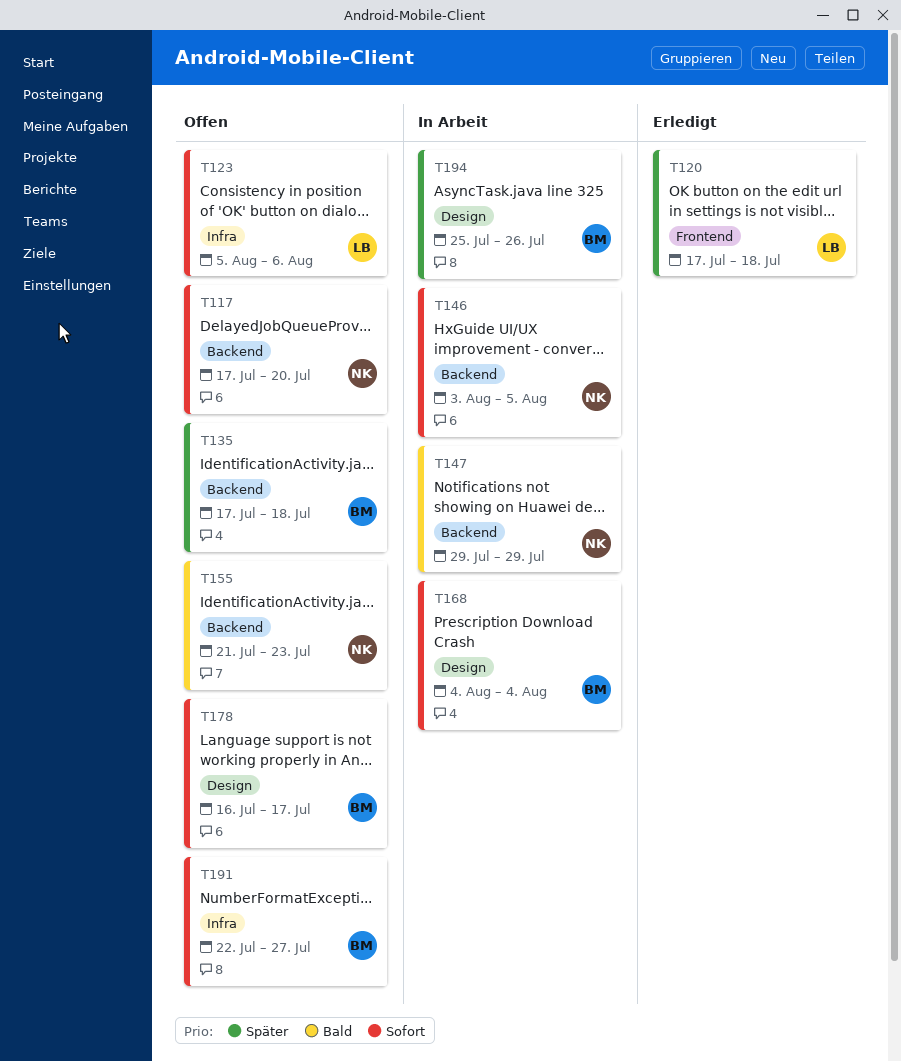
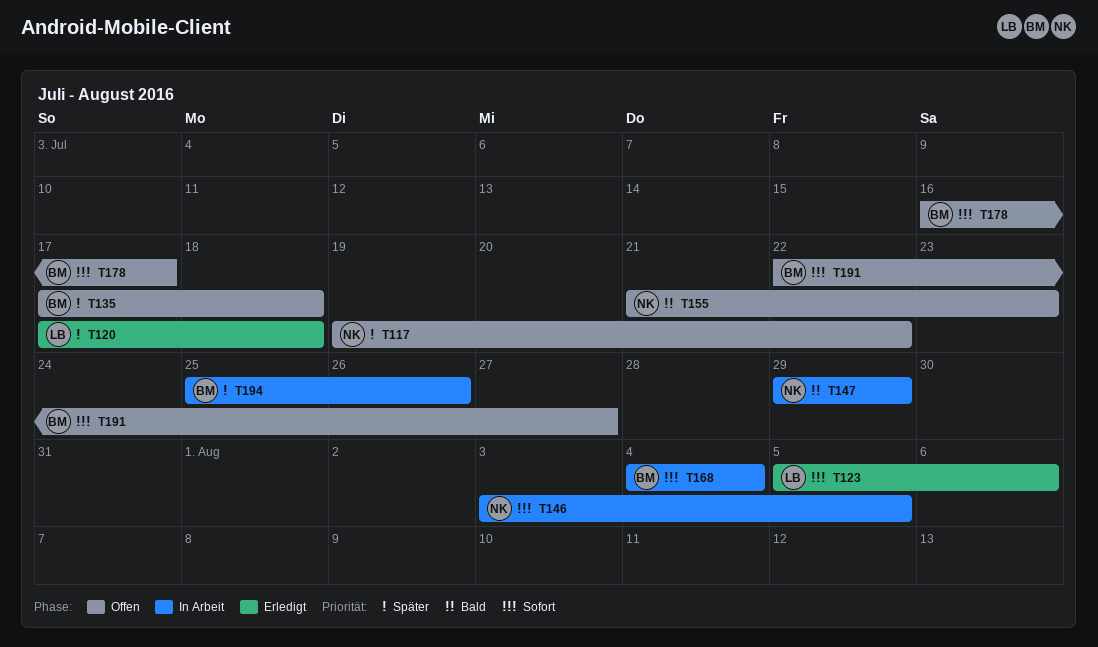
T117, priority: Sofort -> Später
T117, start: Jul 17 -> Jul 19
T117, due: Jul 20 -> Jul 22
T123, status: Offen -> Erledigt

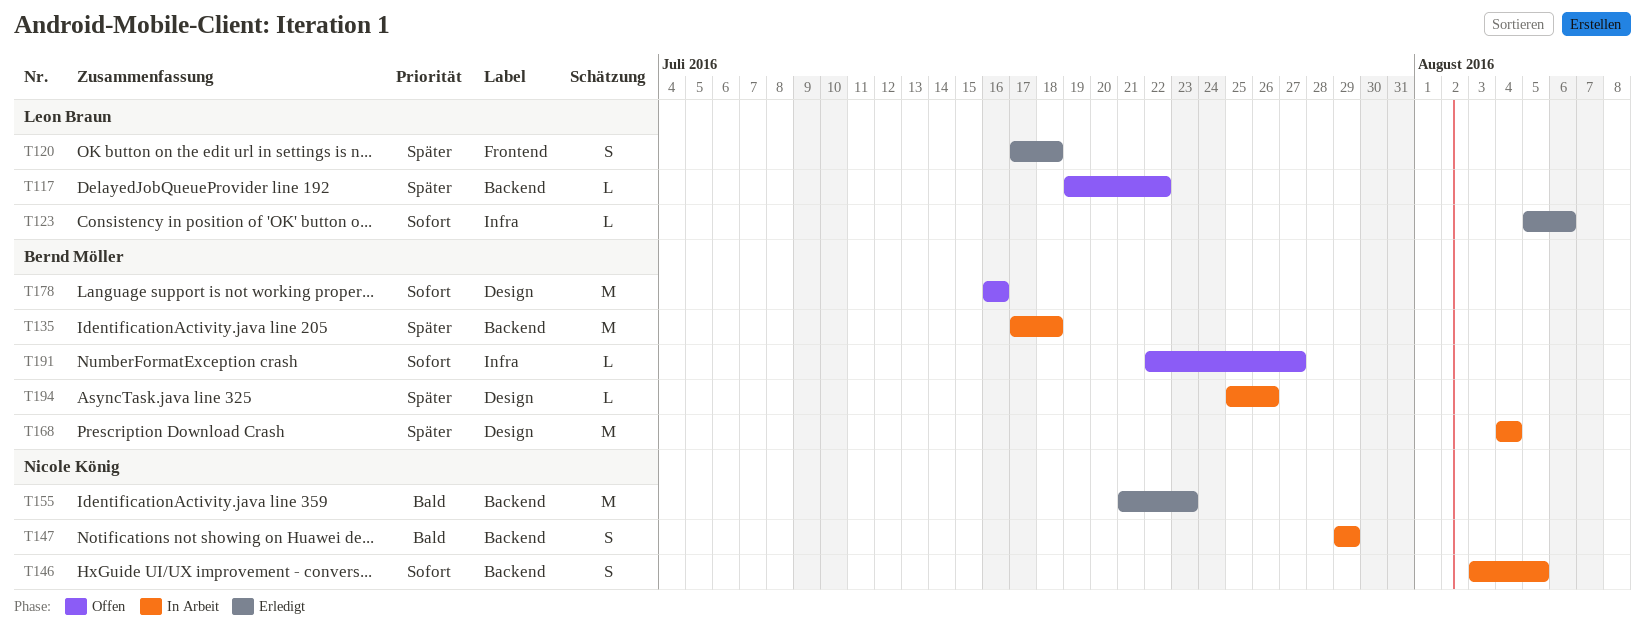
T117, owner: Nicole König -> Leon Braun
T135, status: Offen -> In Arbeit
T155, status: Offen -> Erledigt
T168, priority: Sofort -> Später
T178, due: Jul 17 -> Jul 16

